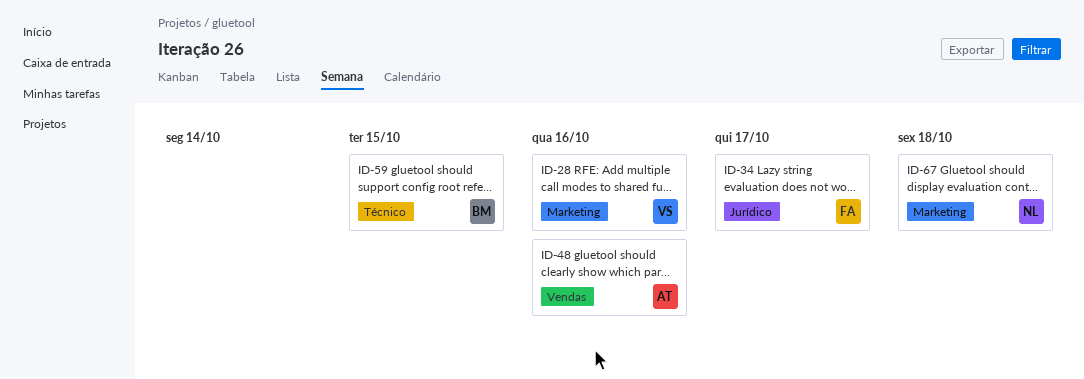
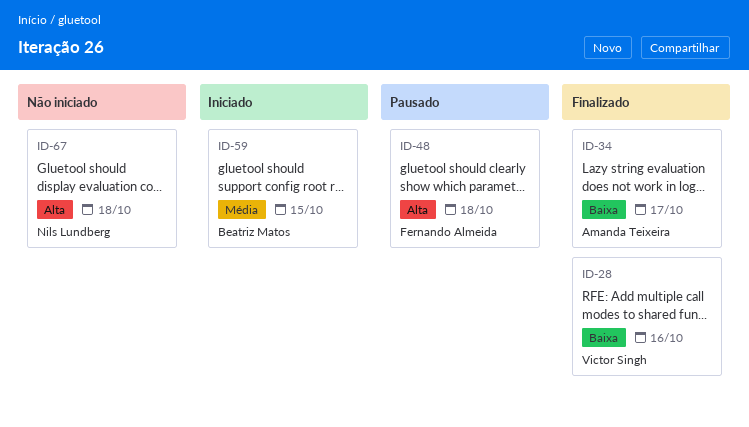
ID-34, owner: Fernando Almeida -> Amanda Teixeira
ID-48, owner: Amanda Teixeira -> Fernando Almeida
ID-48, due: Oct 16 -> Oct 18

